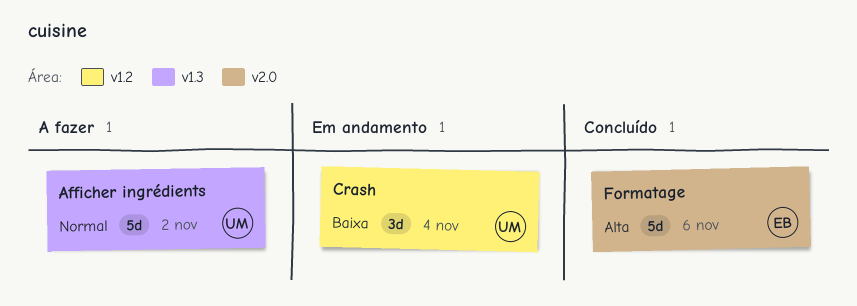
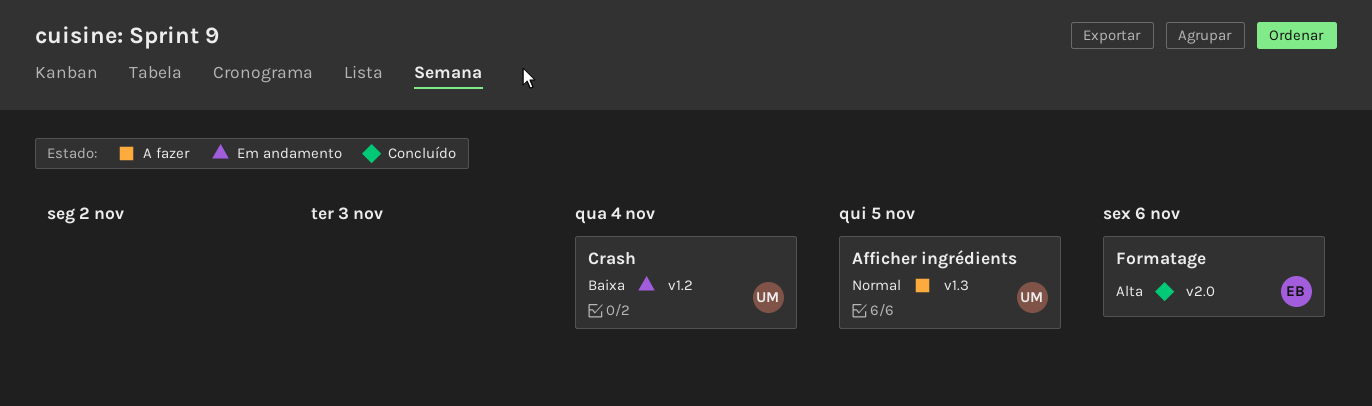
Afficher ingrédients, due: Nov 2 -> Nov 5

